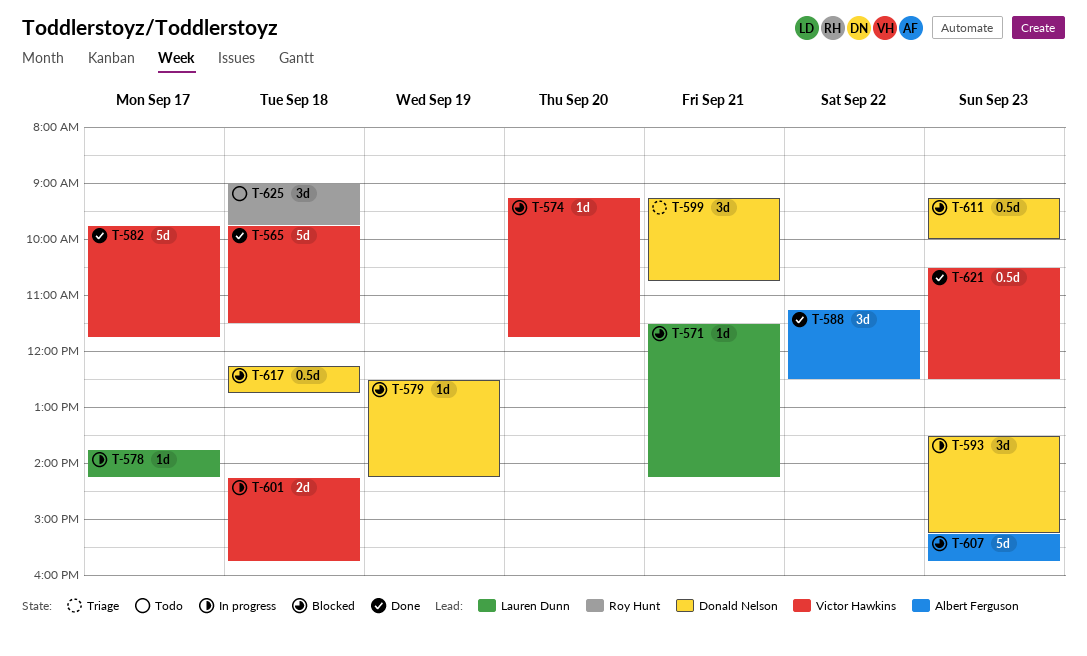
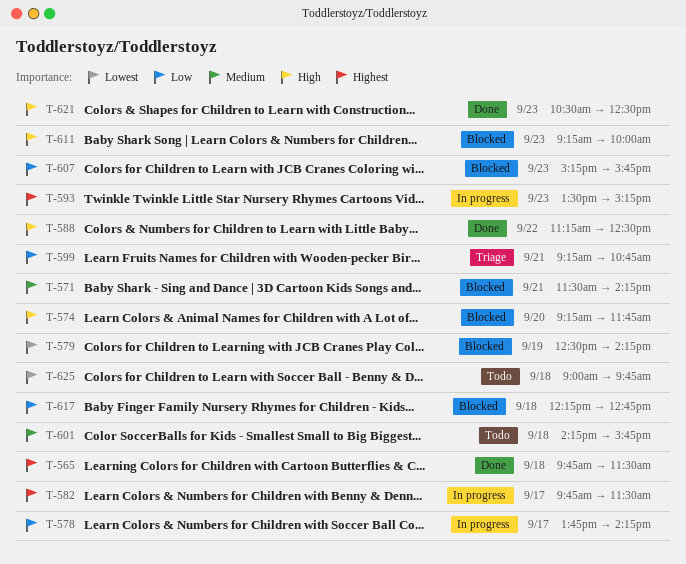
T-582, status: Done -> In progress
T-582, ends: 11:45 -> 11:30
T-601, status: In progress -> Todo

